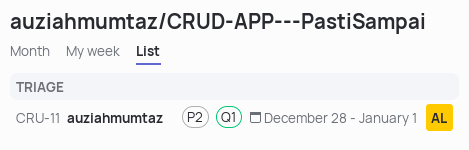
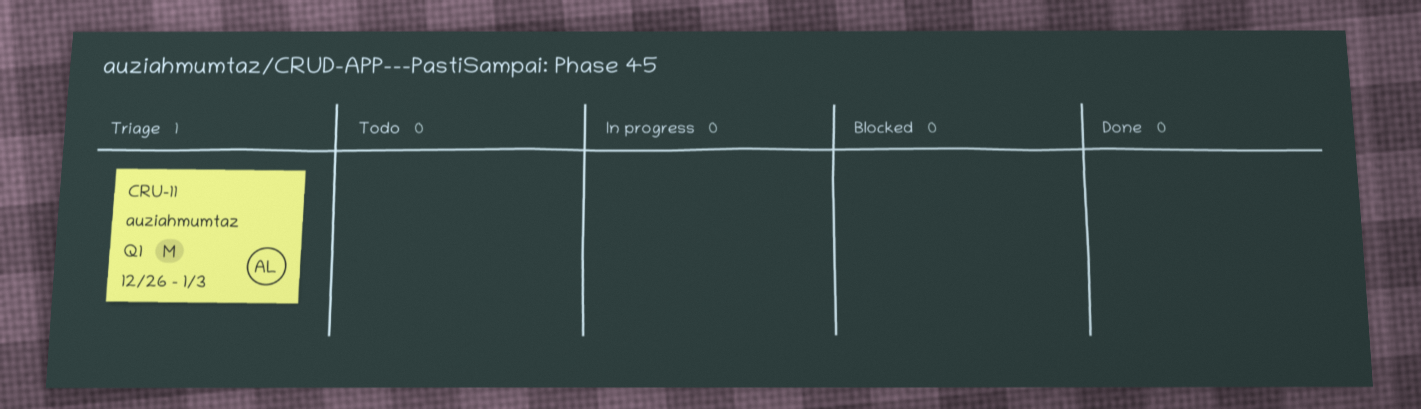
CRU-11, start: Dec 28 -> Dec 26
CRU-11, due: Jan 1 -> Jan 3

